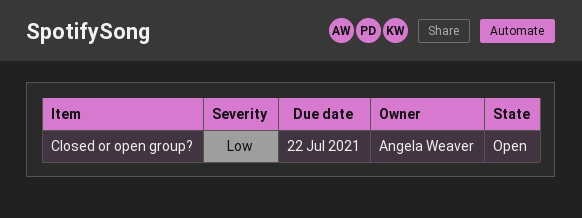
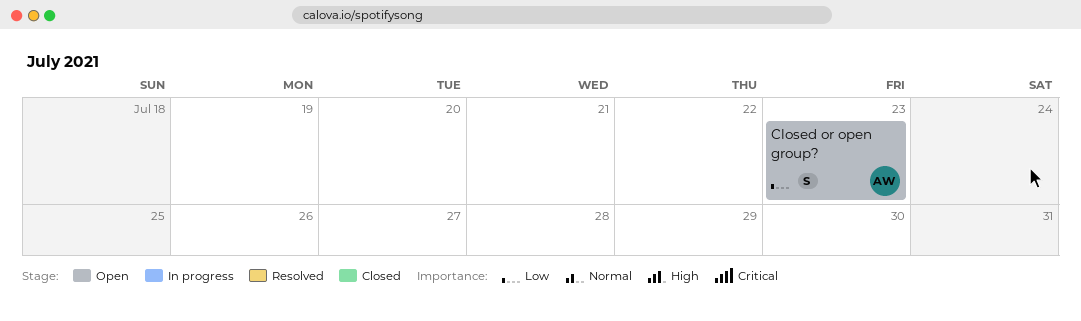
Closed or open group?, due: Jul 22 -> Jul 23

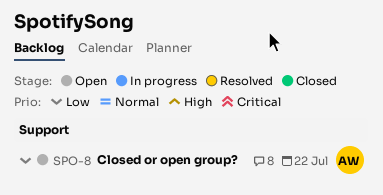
Closed or open group?, due: Jul 23 -> Jul 22

